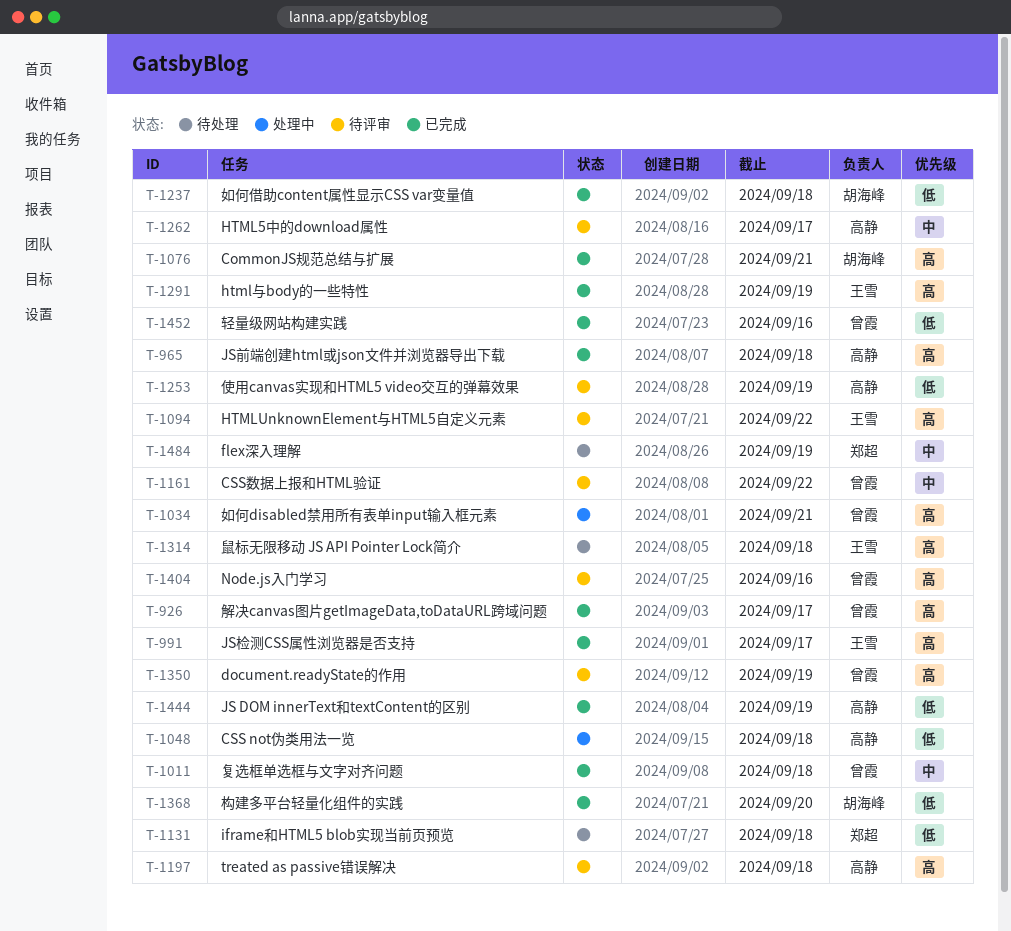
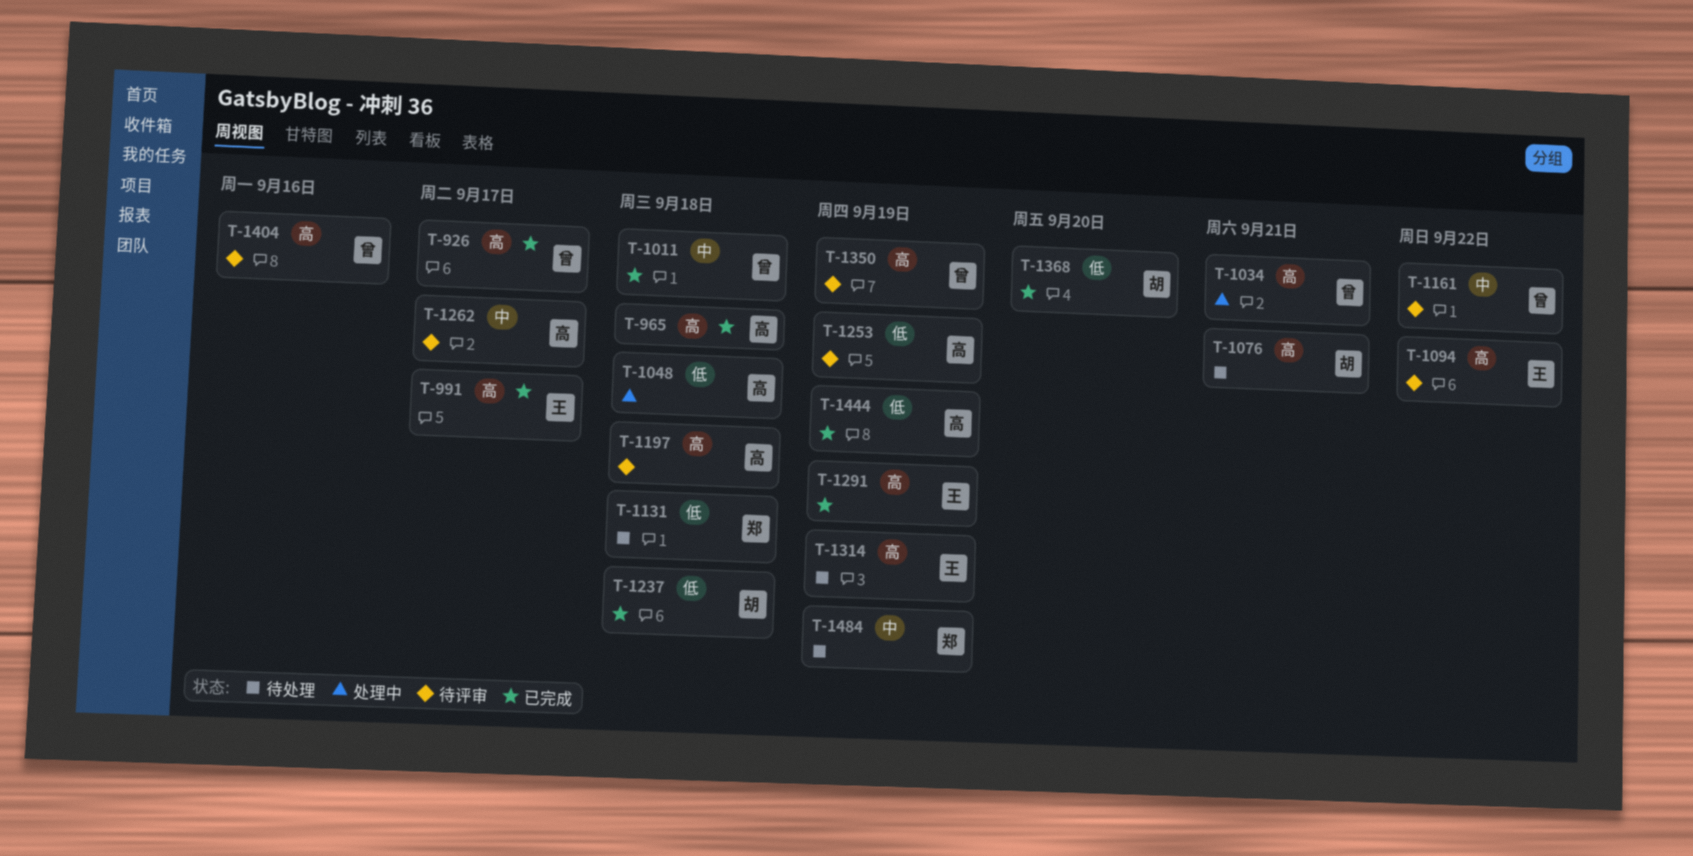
T-1076, status: 已完成 -> 待处理
T-1314, due: Sep 18 -> Sep 19
T-1452: present -> none

